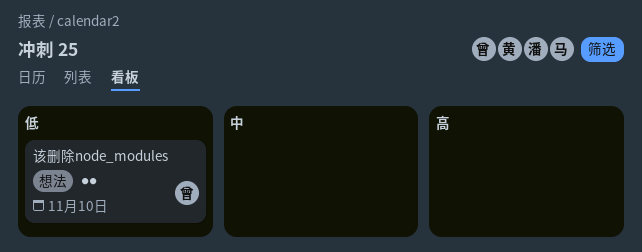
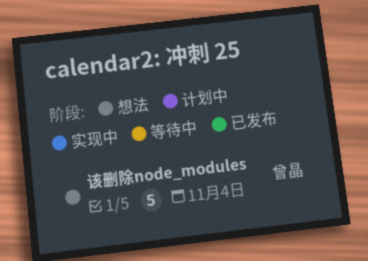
该删除node_modules, estimate: 2 -> 5
该删除node_modules, due: Nov 10 -> Nov 4

